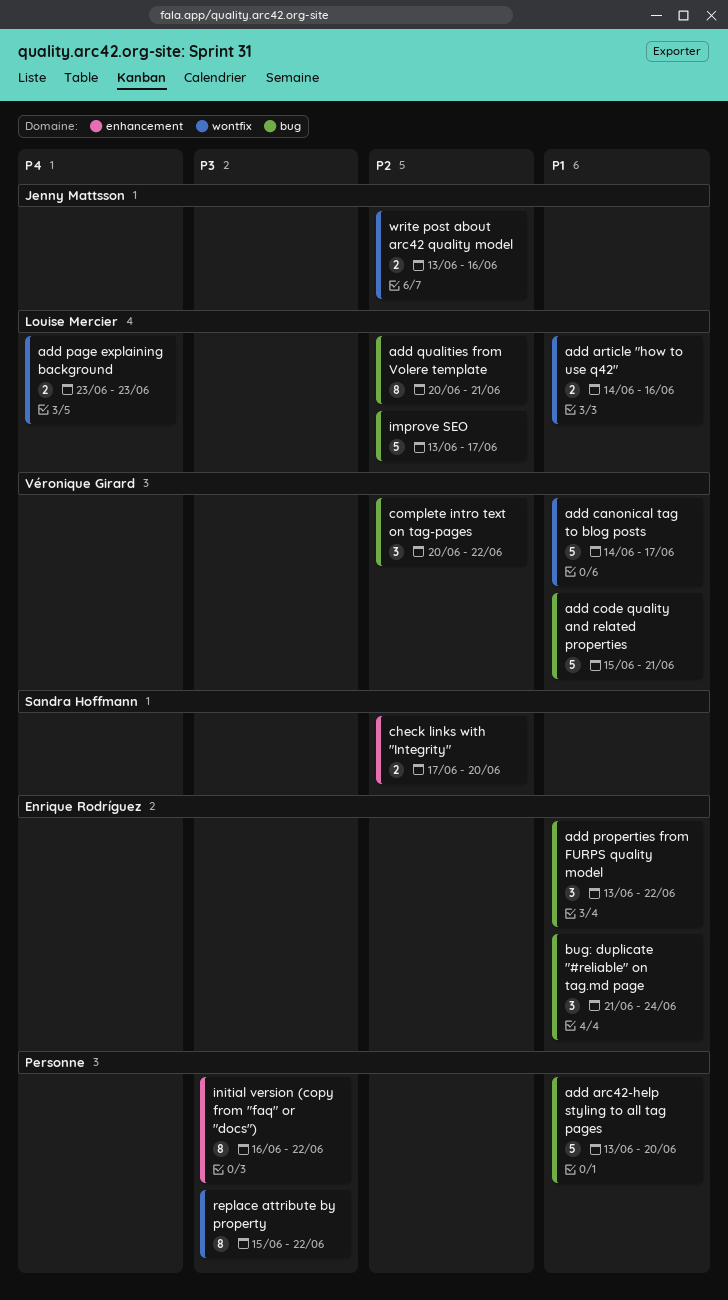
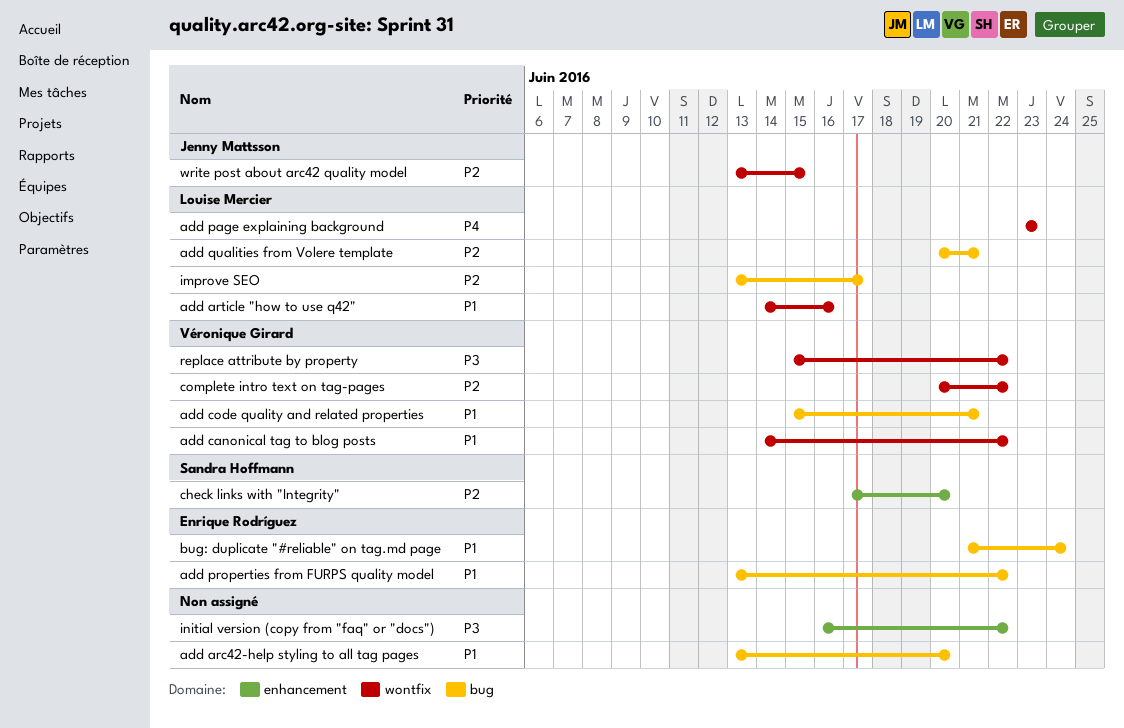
add canonical tag to blog posts, due: Jun 17 -> Jun 22
complete intro text on tag-pages, label: bug -> wontfix
replace attribute by property, owner: none -> Véronique Girard
write post about arc42 quality model, due: Jun 16 -> Jun 15

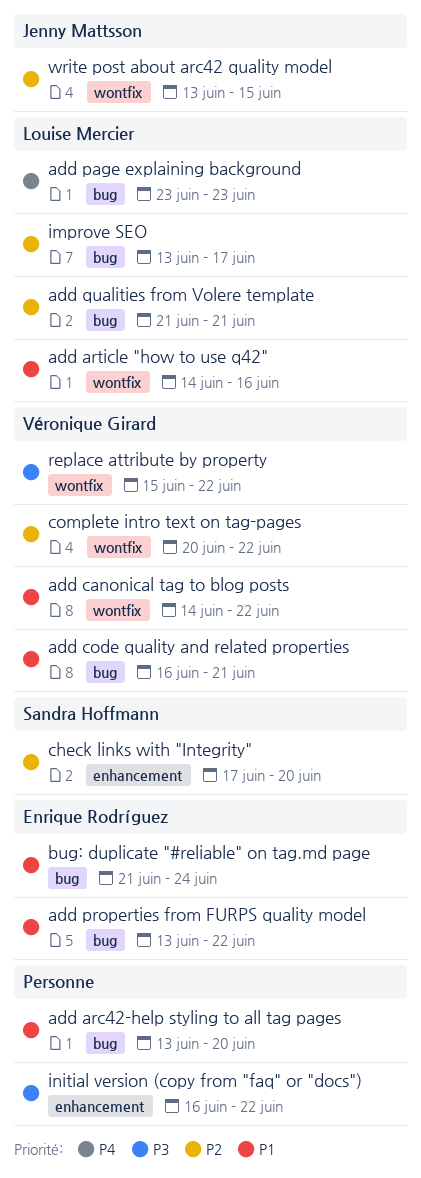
add code quality and related properties, start: Jun 15 -> Jun 16
add page explaining background, label: wontfix -> bug
add qualities from Volere template, start: Jun 20 -> Jun 21

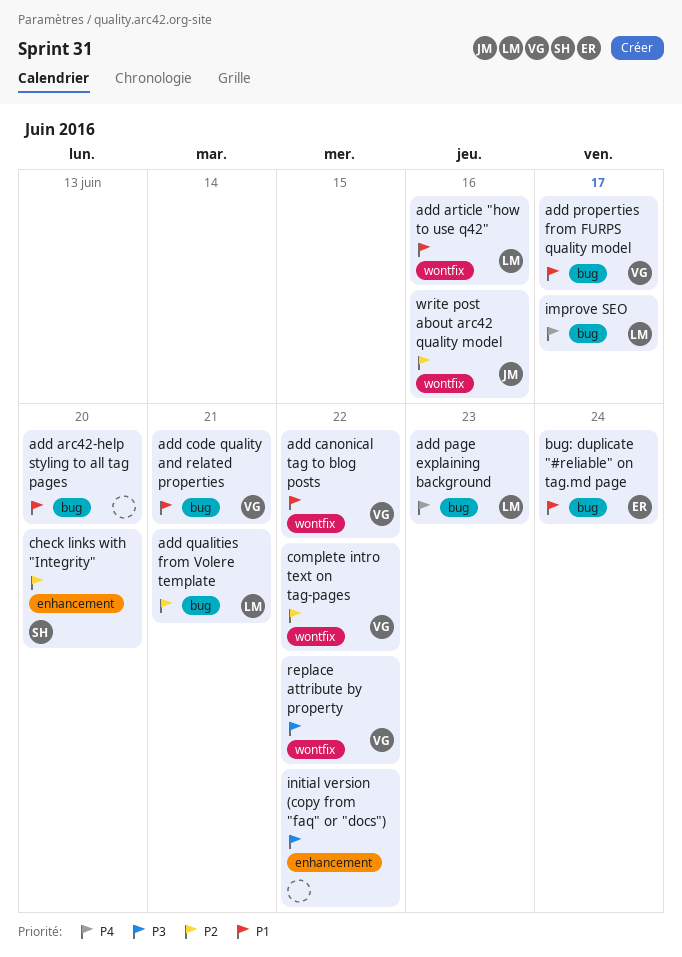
add properties from FURPS quality model, owner: Enrique Rodríguez -> Véronique Girard
add properties from FURPS quality model, due: Jun 22 -> Jun 17
improve SEO, priority: P2 -> P4
write post about arc42 quality model, due: Jun 15 -> Jun 16

